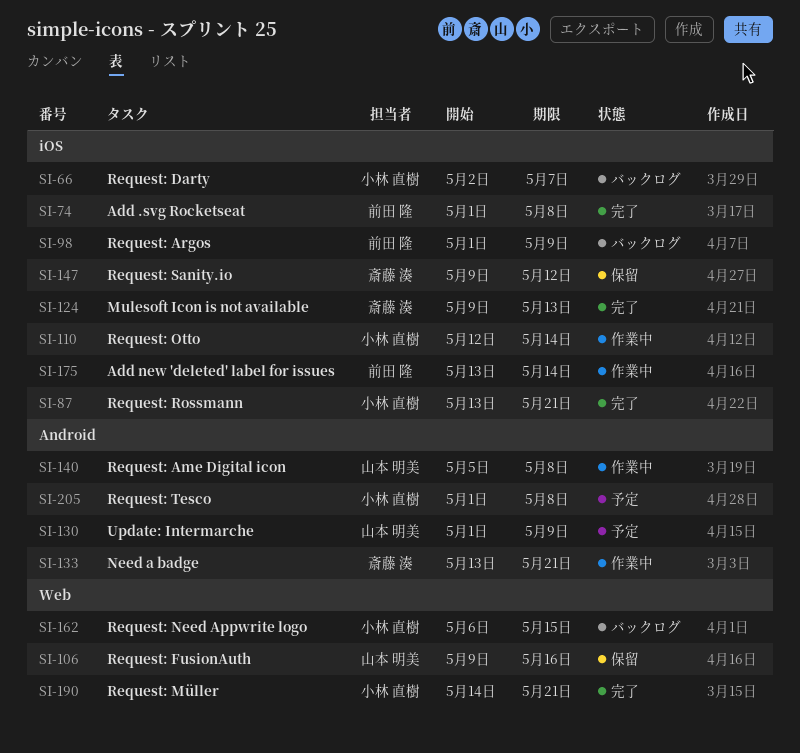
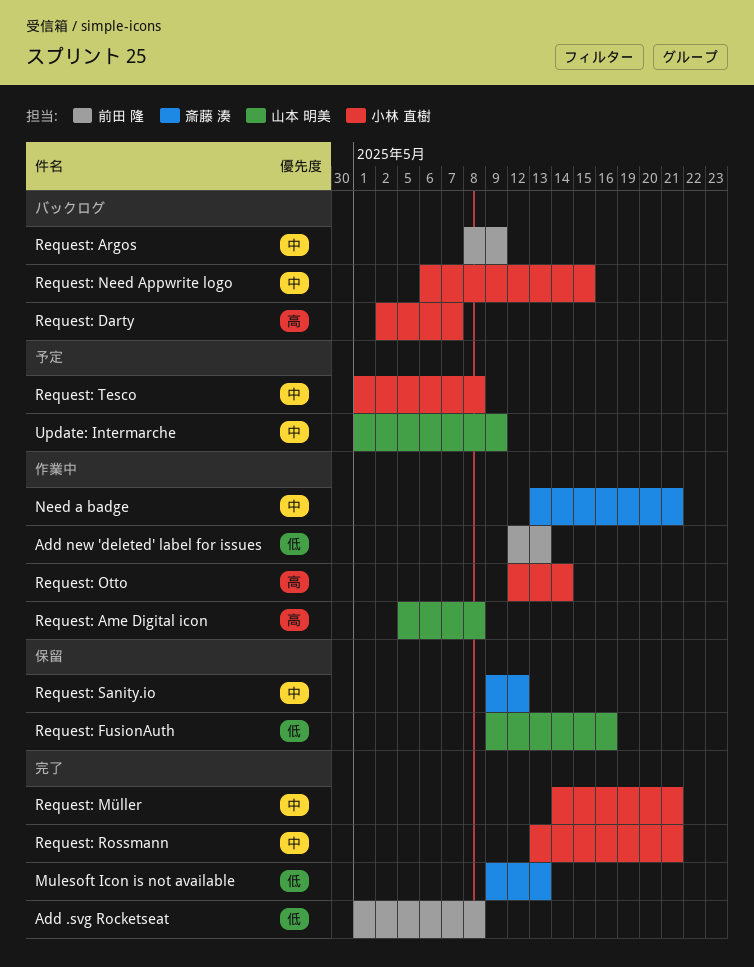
Add new 'deleted' label for issues, start: May 13 -> May 12
Add new 'deleted' label for issues, due: May 14 -> May 13
Request: Argos, start: May 1 -> May 8

